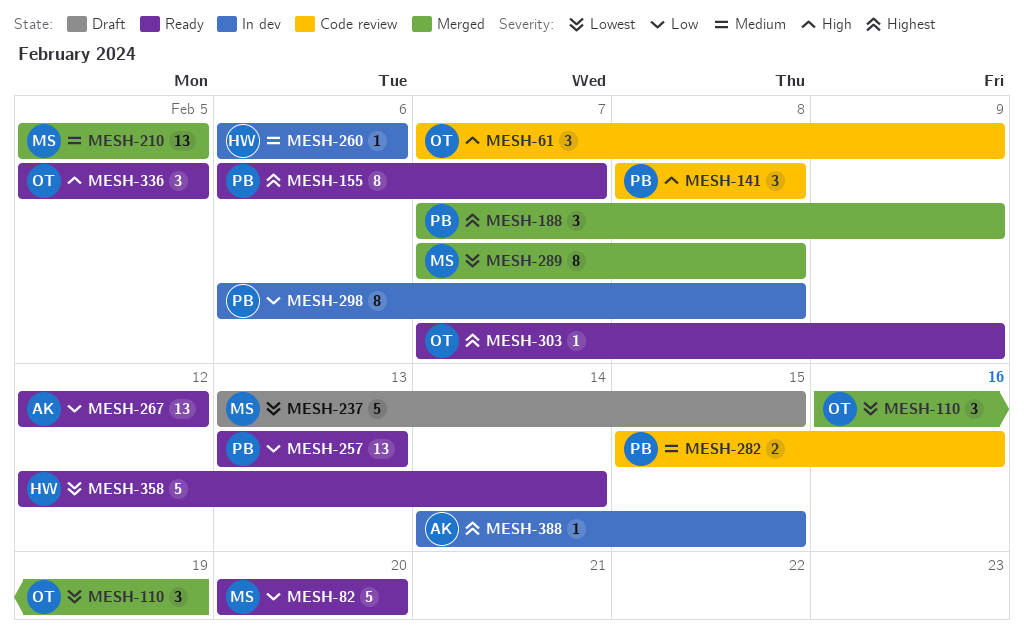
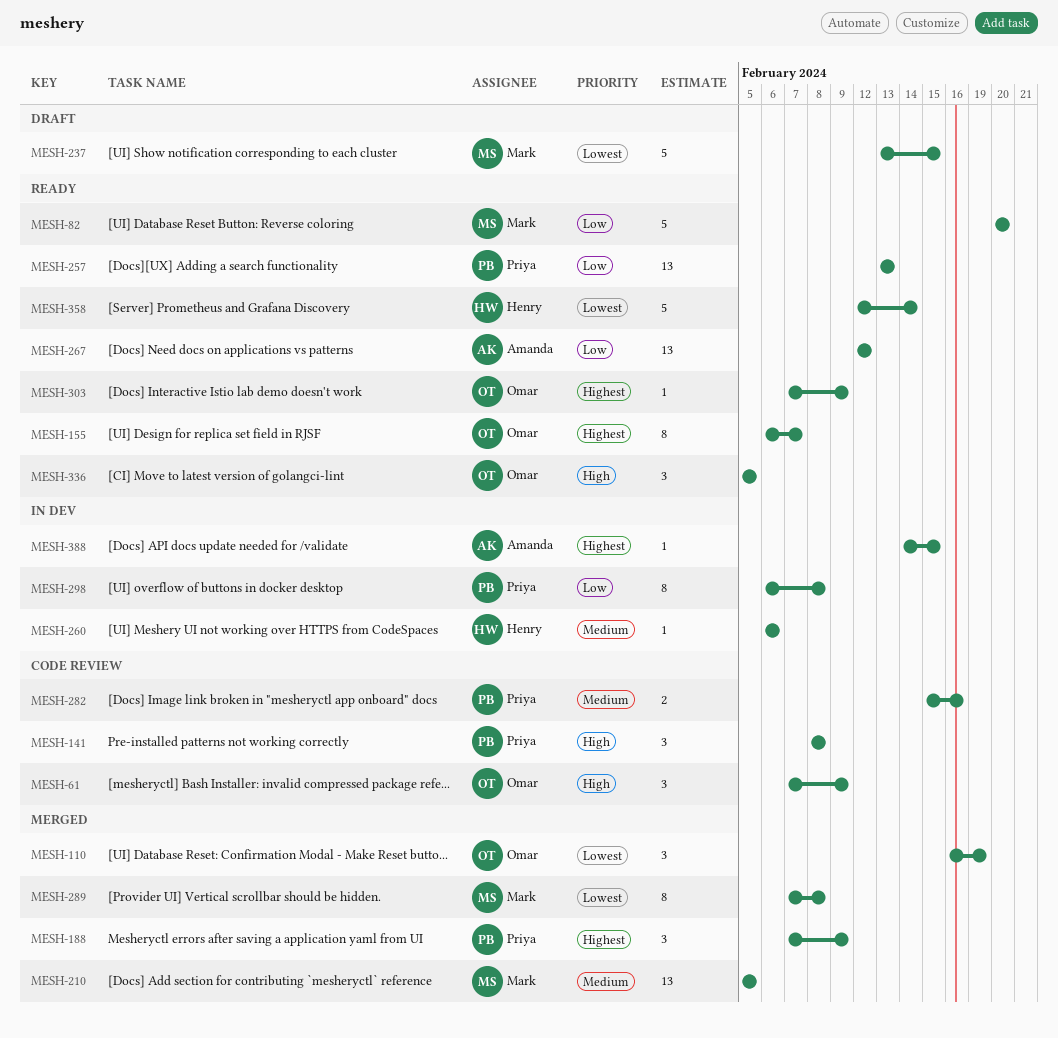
MESH-155, owner: Priya -> Omar

